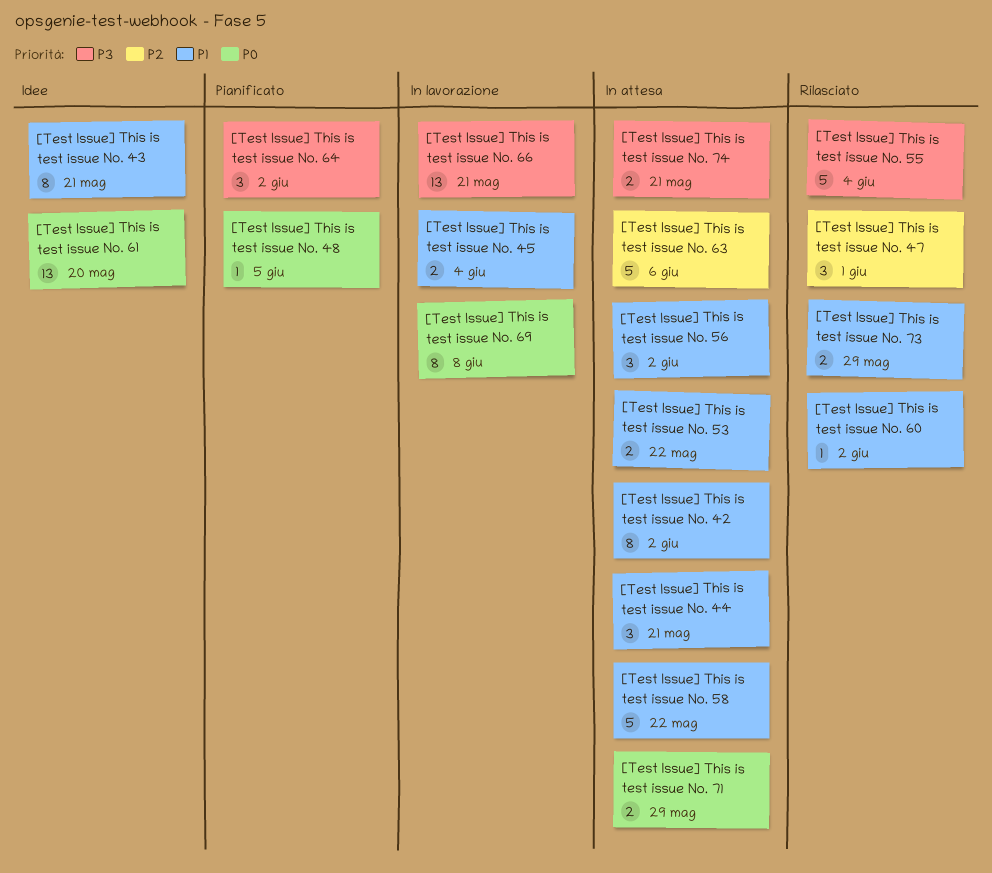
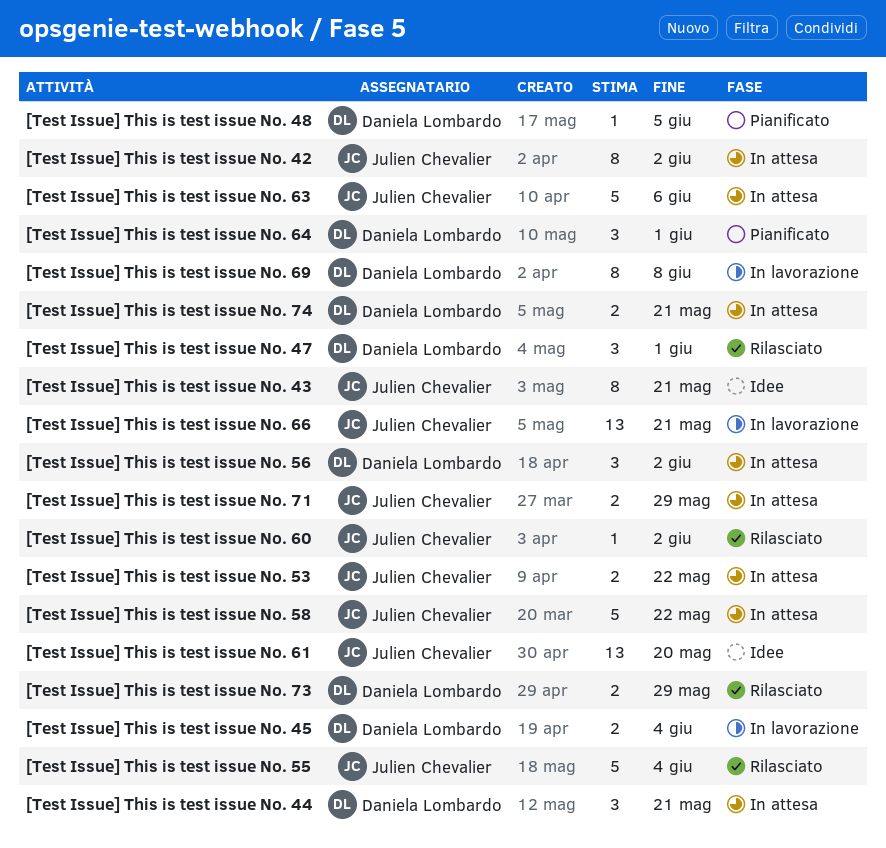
[Test Issue] This is test issue No. 64, due: Jun 2 -> Jun 1

